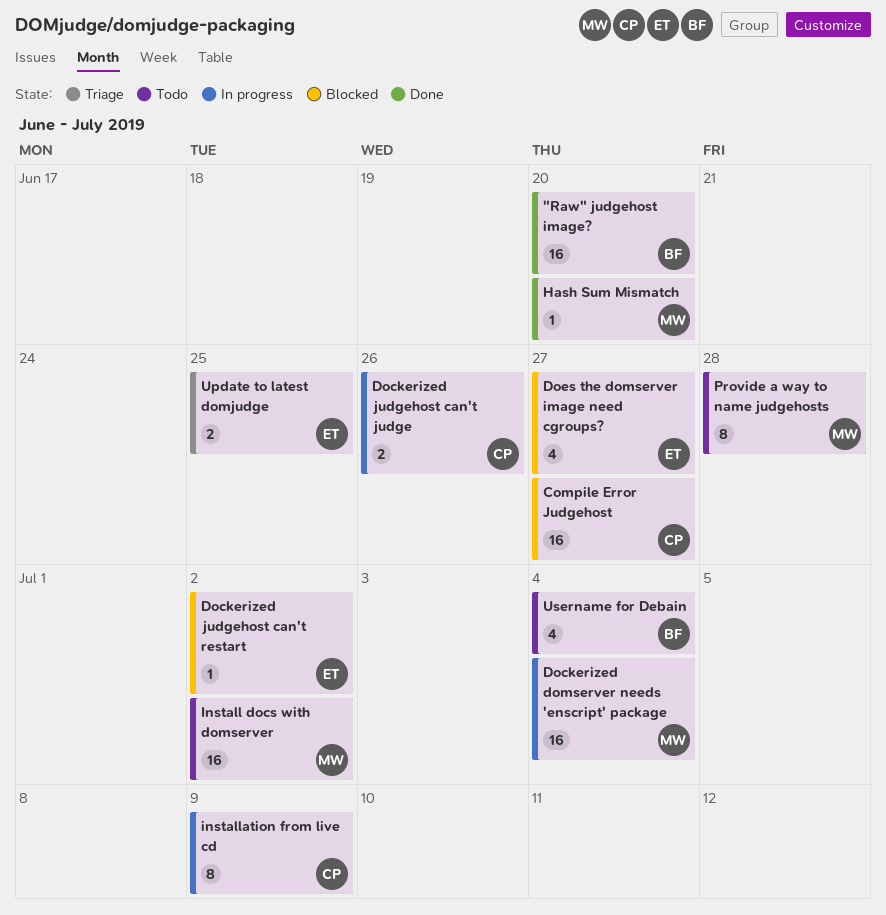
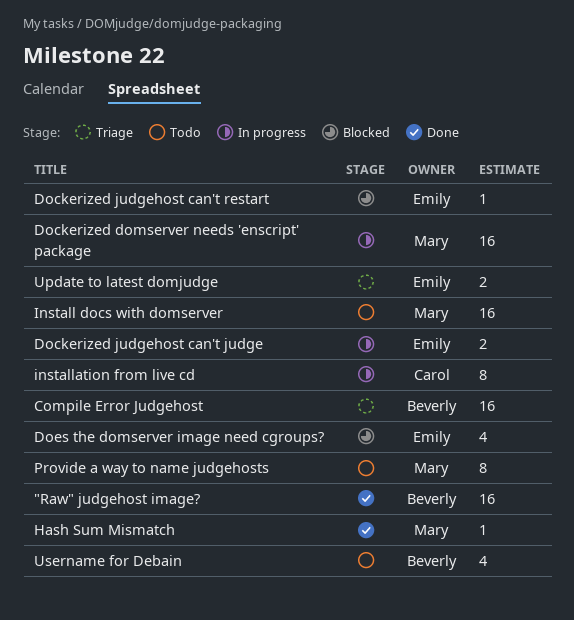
Compile Error Judgehost, status: Blocked -> Triage
Compile Error Judgehost, owner: Carol -> Beverly
Dockerized judgehost can't judge, owner: Carol -> Emily

